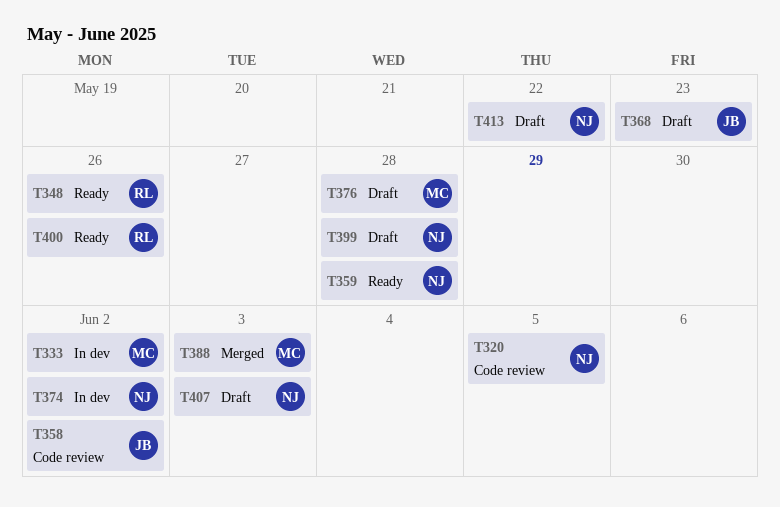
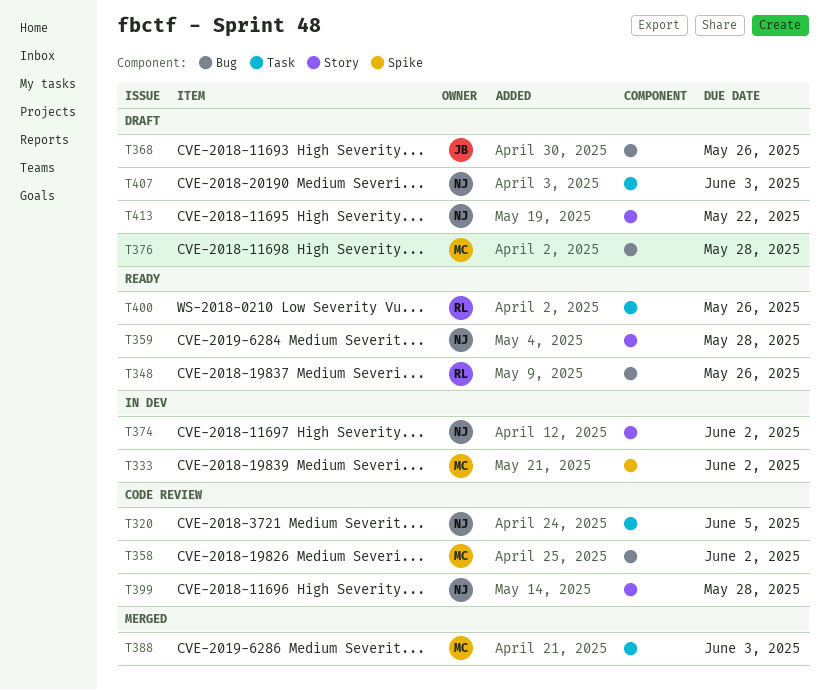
T358, owner: JB -> MC
T368, due: May 23 -> May 26
T399, status: Draft -> Code review

